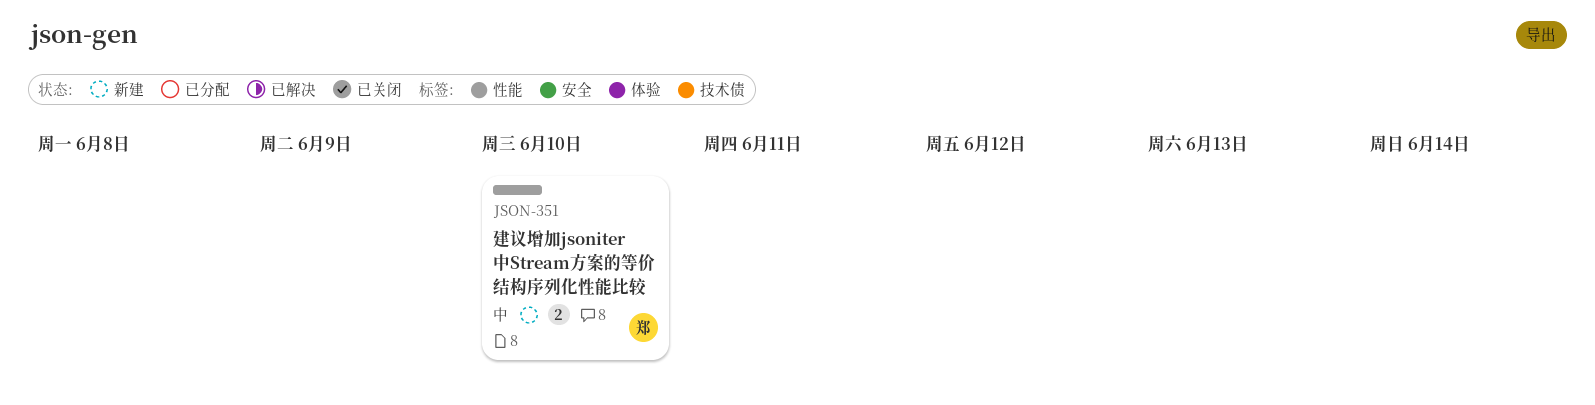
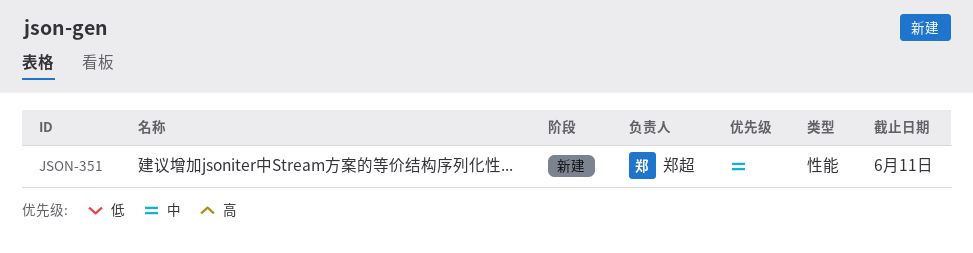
JSON-351, due: Jun 10 -> Jun 11

